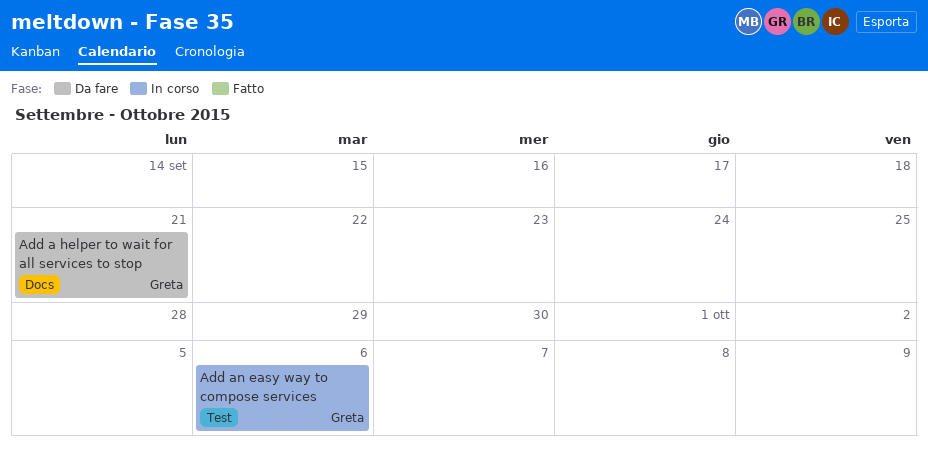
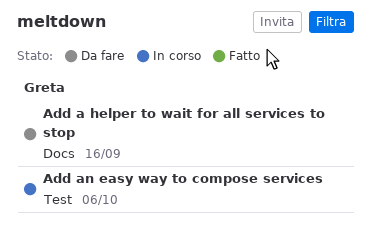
Add a helper to wait for all services to stop, due: Sep 21 -> Sep 16

